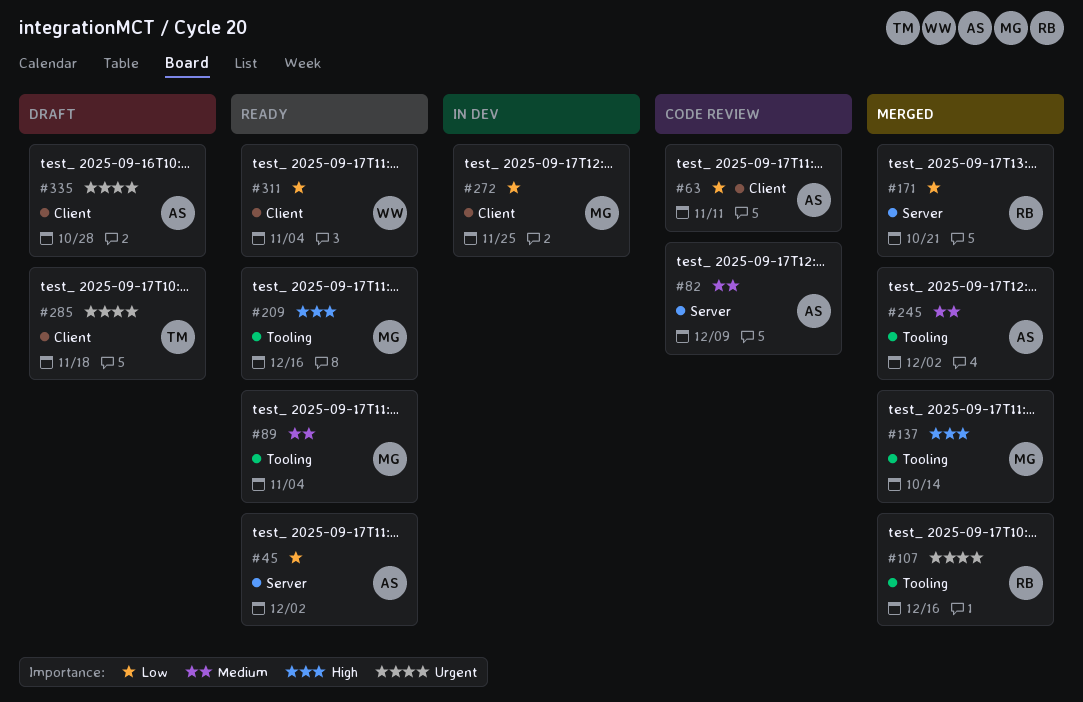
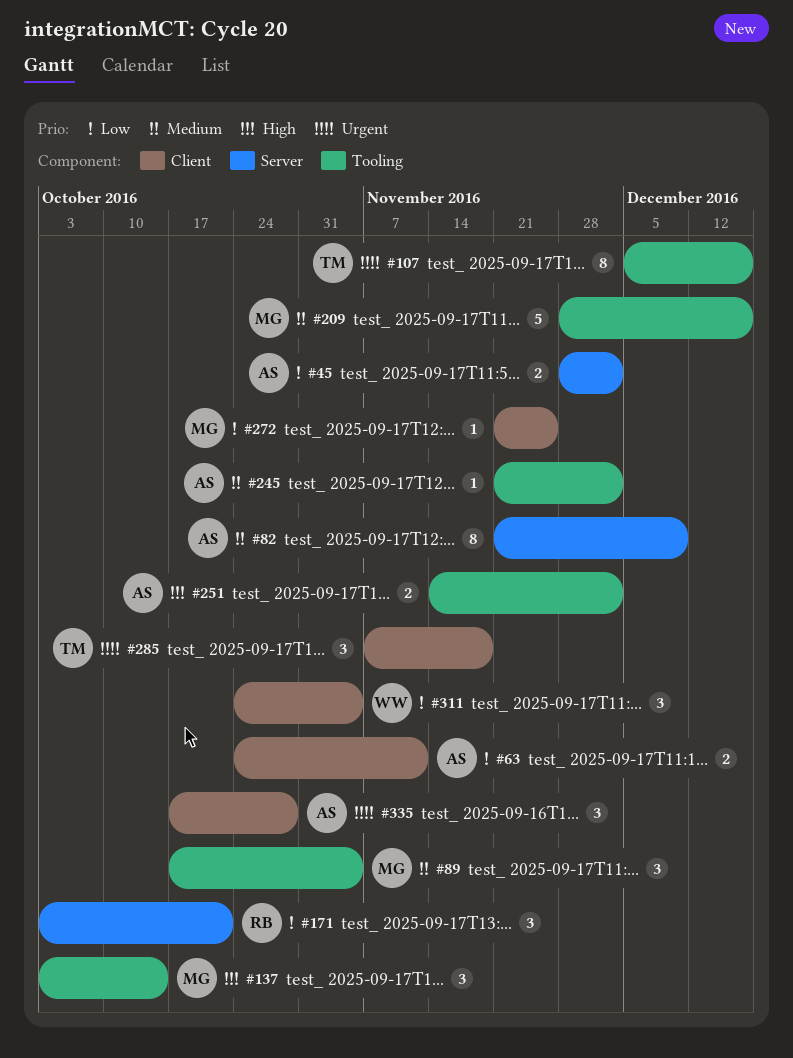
#107, owner: RB -> TM
#209, priority: High -> Medium
#251: none -> present

